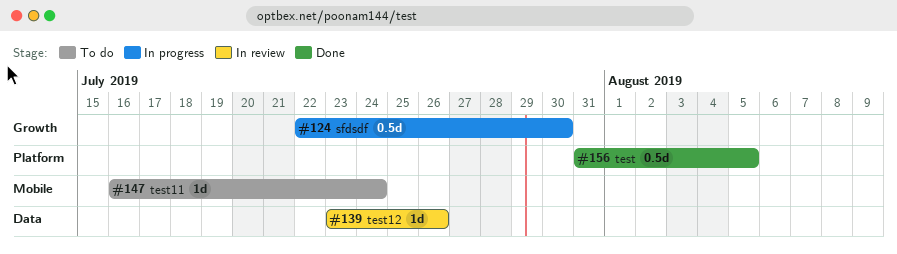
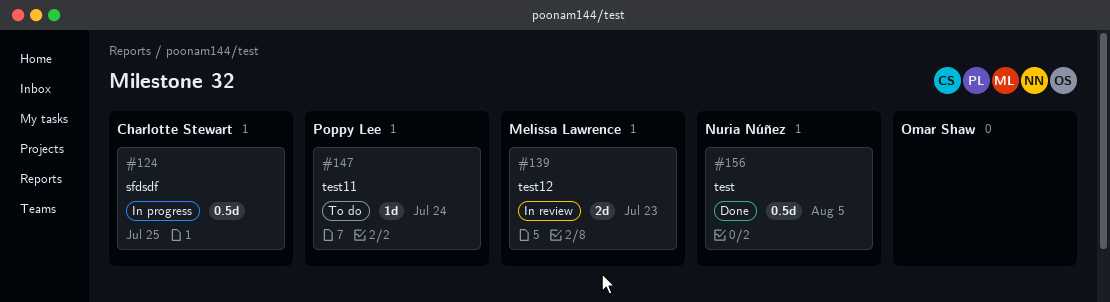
#124, due: Jul 30 -> Jul 25
#139, estimate: 1d -> 2d
#139, due: Jul 26 -> Jul 23

